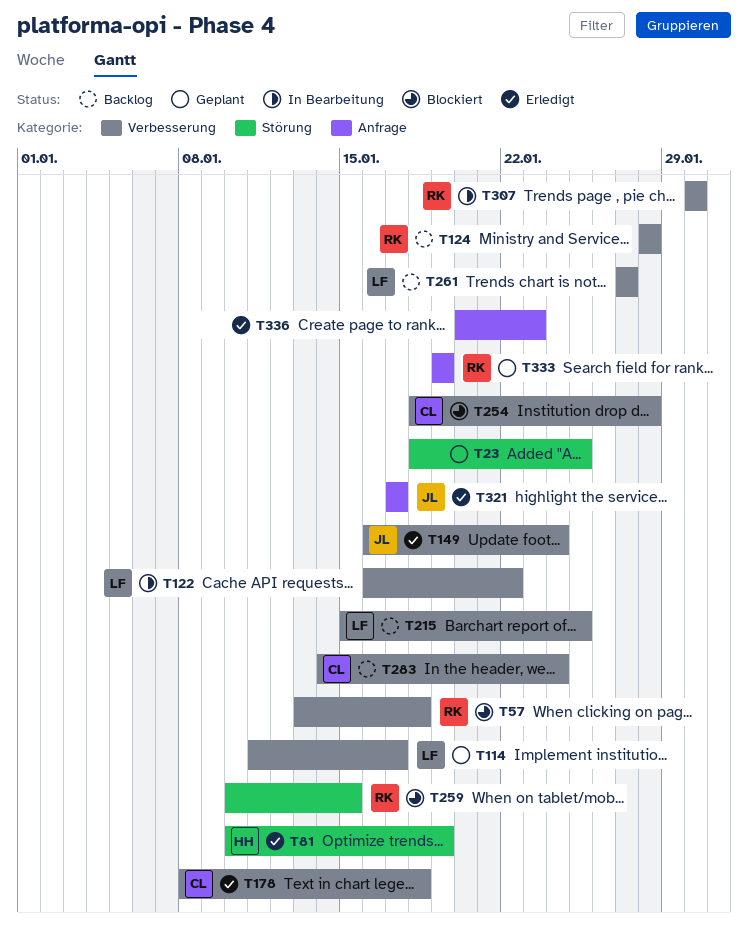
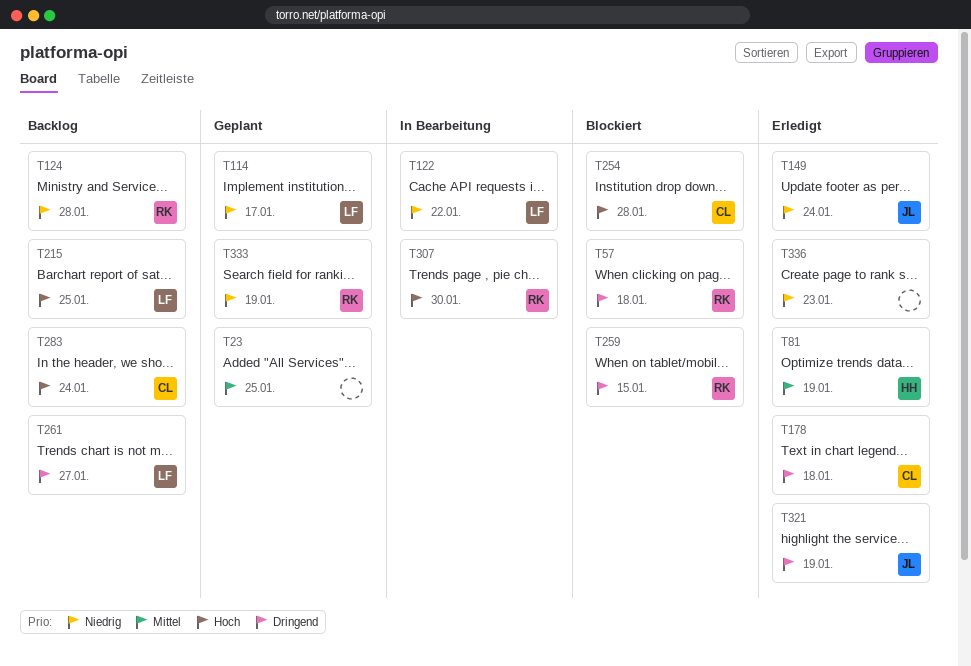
T321, due: Jan 17 -> Jan 19

